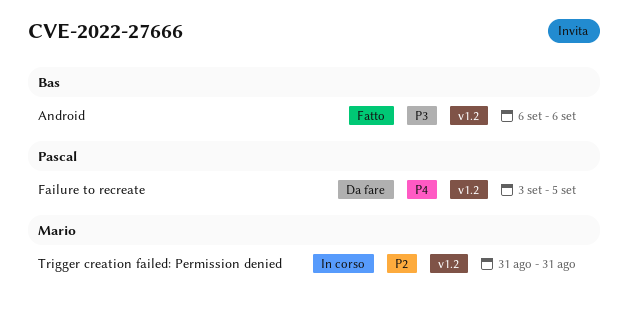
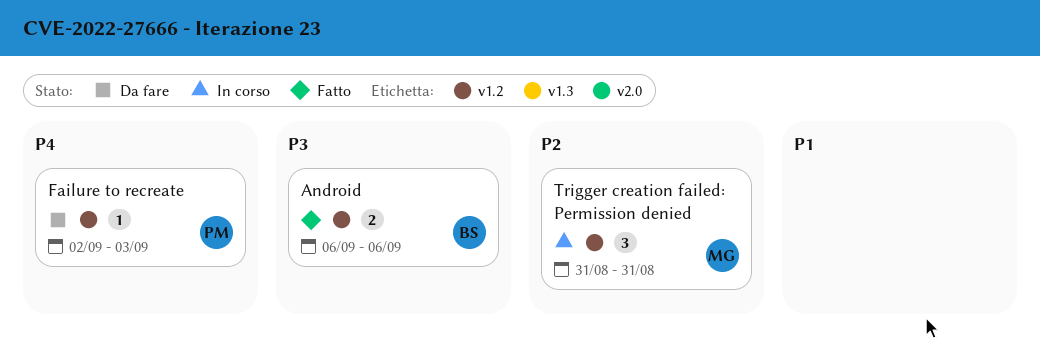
Failure to recreate, start: Sep 3 -> Sep 2
Failure to recreate, due: Sep 5 -> Sep 3

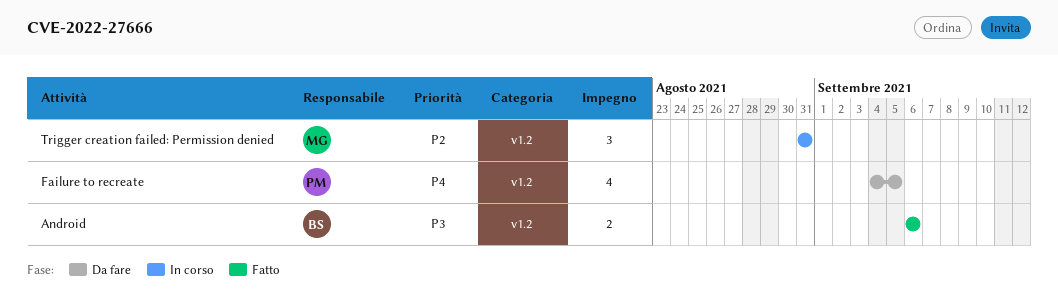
Failure to recreate, estimate: 1 -> 4
Failure to recreate, start: Sep 2 -> Sep 4
Failure to recreate, due: Sep 3 -> Sep 5

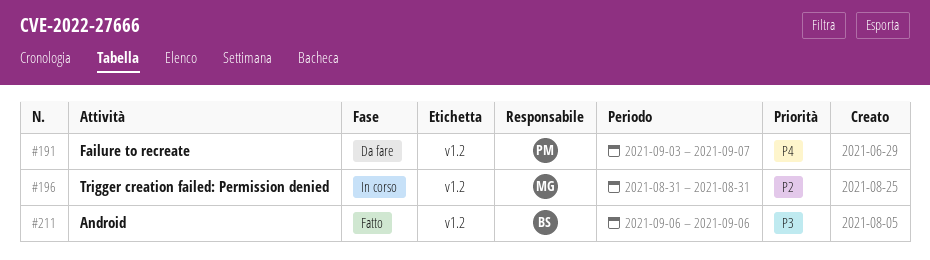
Failure to recreate, start: Sep 4 -> Sep 3
Failure to recreate, due: Sep 5 -> Sep 7

